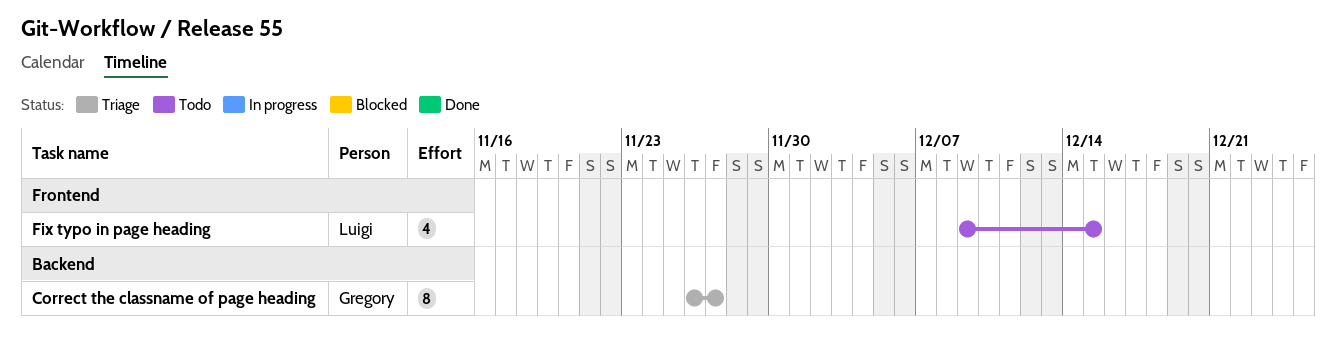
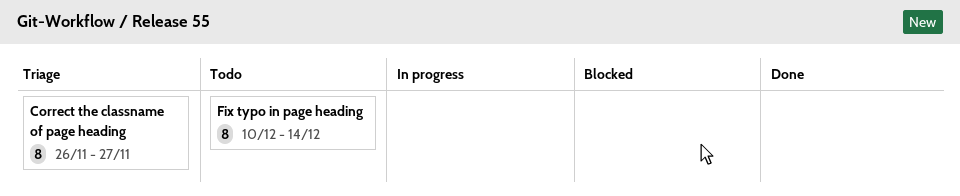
Fix typo in page heading, estimate: 4 -> 8
Fix typo in page heading, start: Dec 9 -> Dec 10
Fix typo in page heading, due: Dec 15 -> Dec 14

